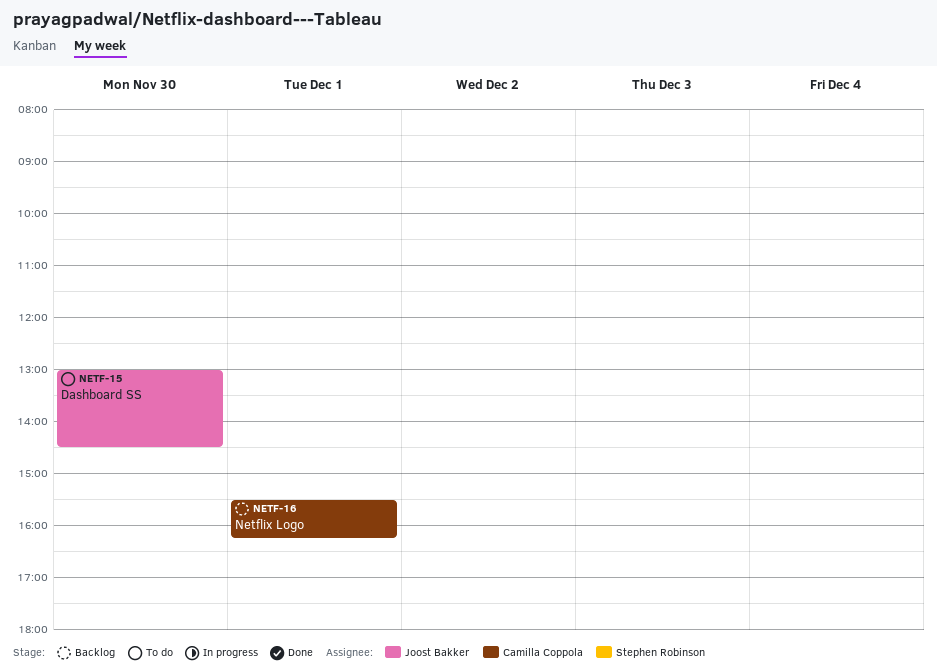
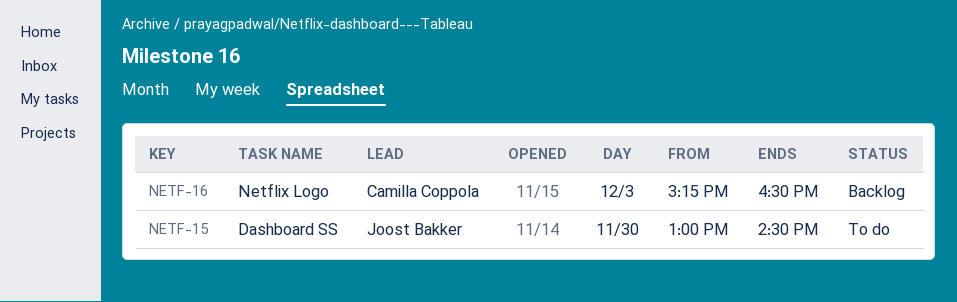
NETF-16, day: Dec 1 -> Dec 3
NETF-16, begins: 15:30 -> 15:15
NETF-16, ends: 16:15 -> 16:30

